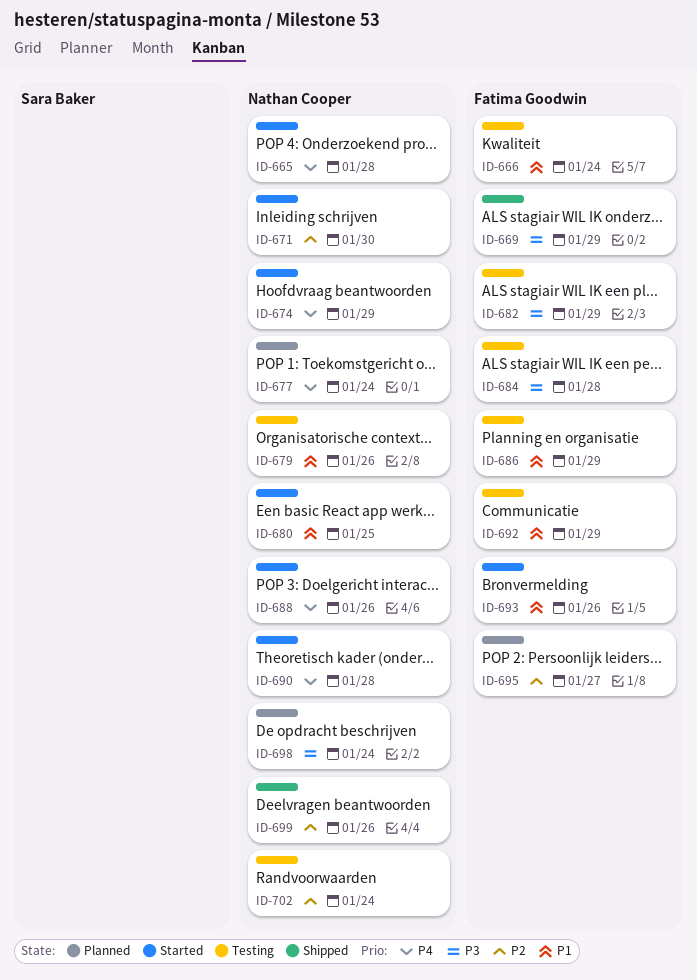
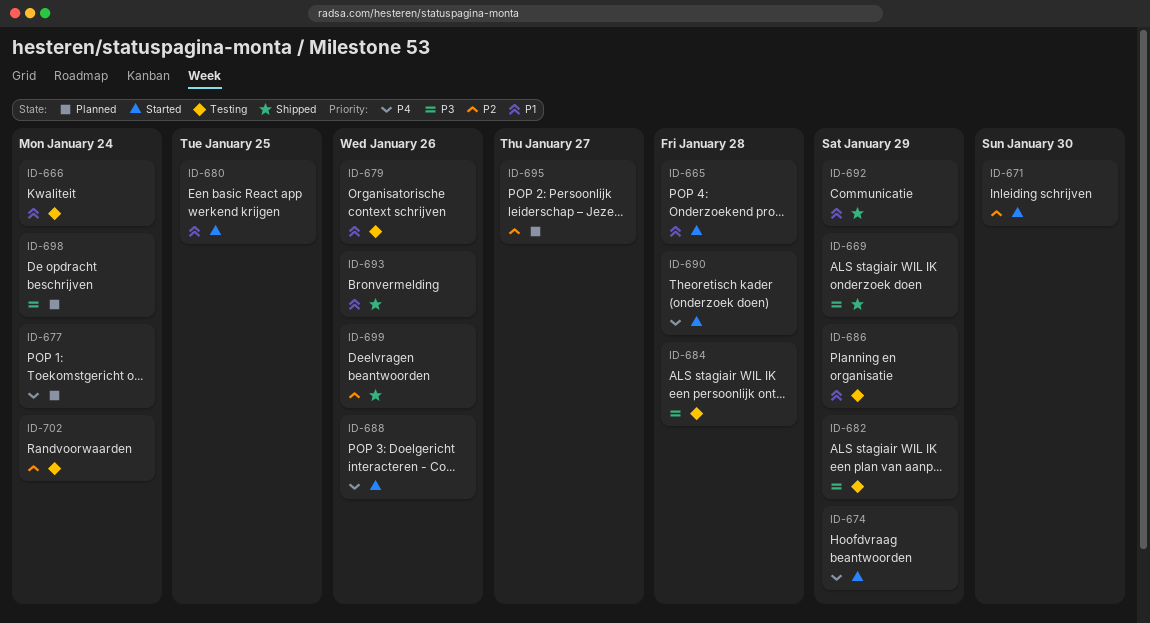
ID-665, priority: P4 -> P1
ID-692, status: Testing -> Shipped
ID-693, status: Started -> Shipped

